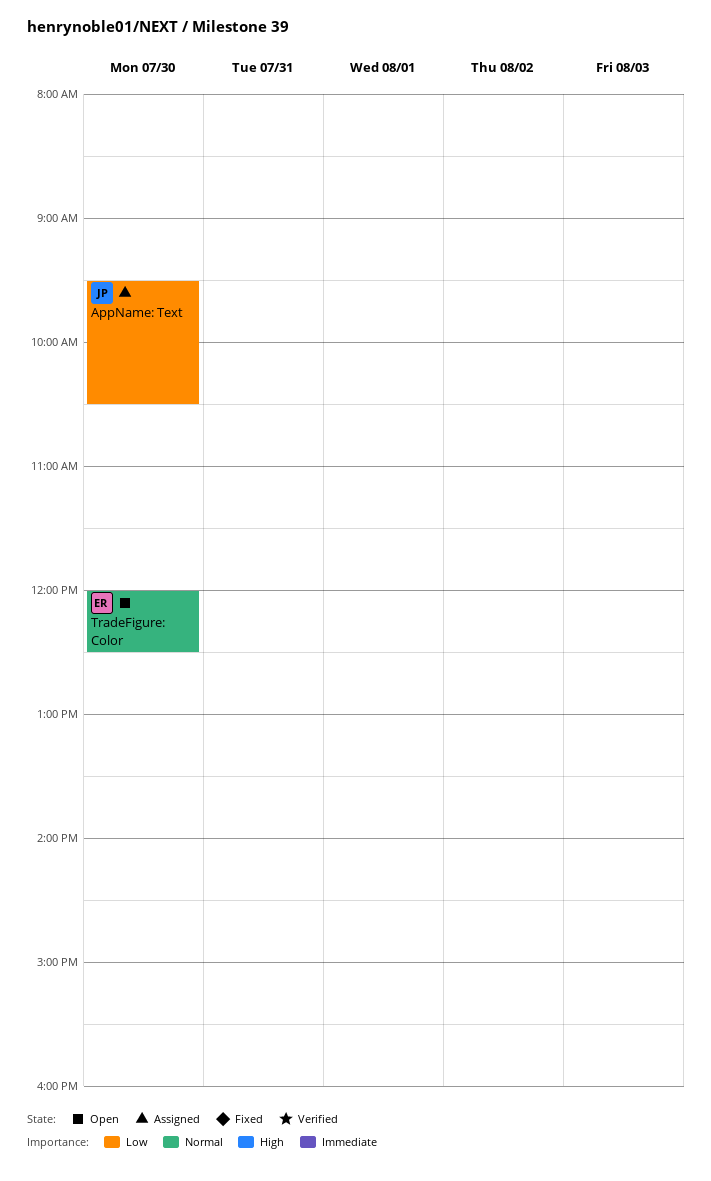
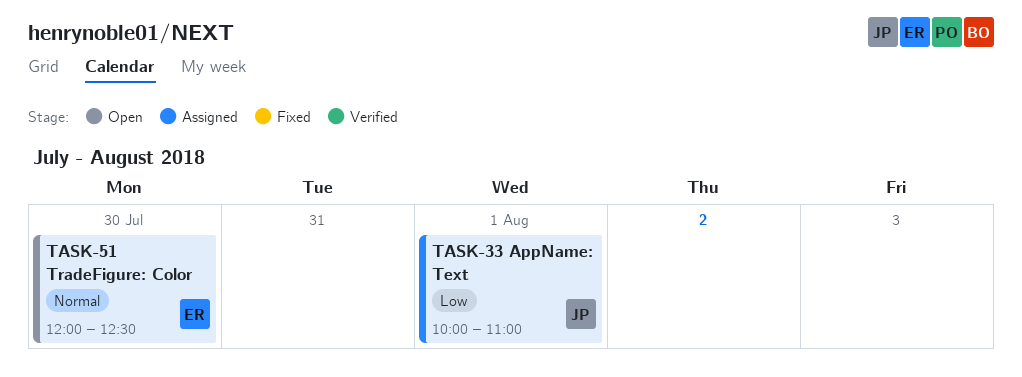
AppName: Text, day: Jul 30 -> Aug 1
AppName: Text, begins: 09:30 -> 10:00
AppName: Text, ends: 10:30 -> 11:00

